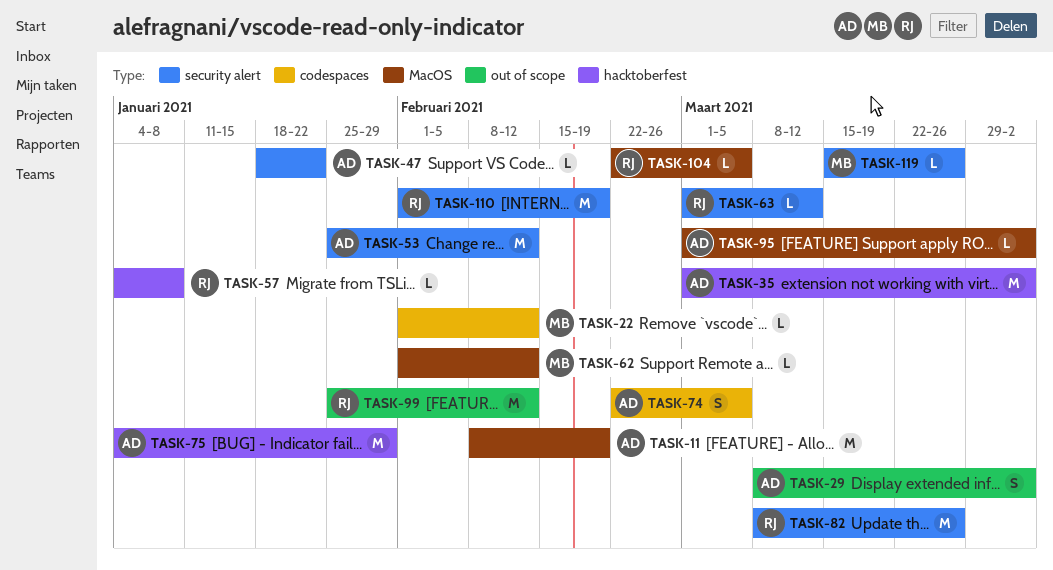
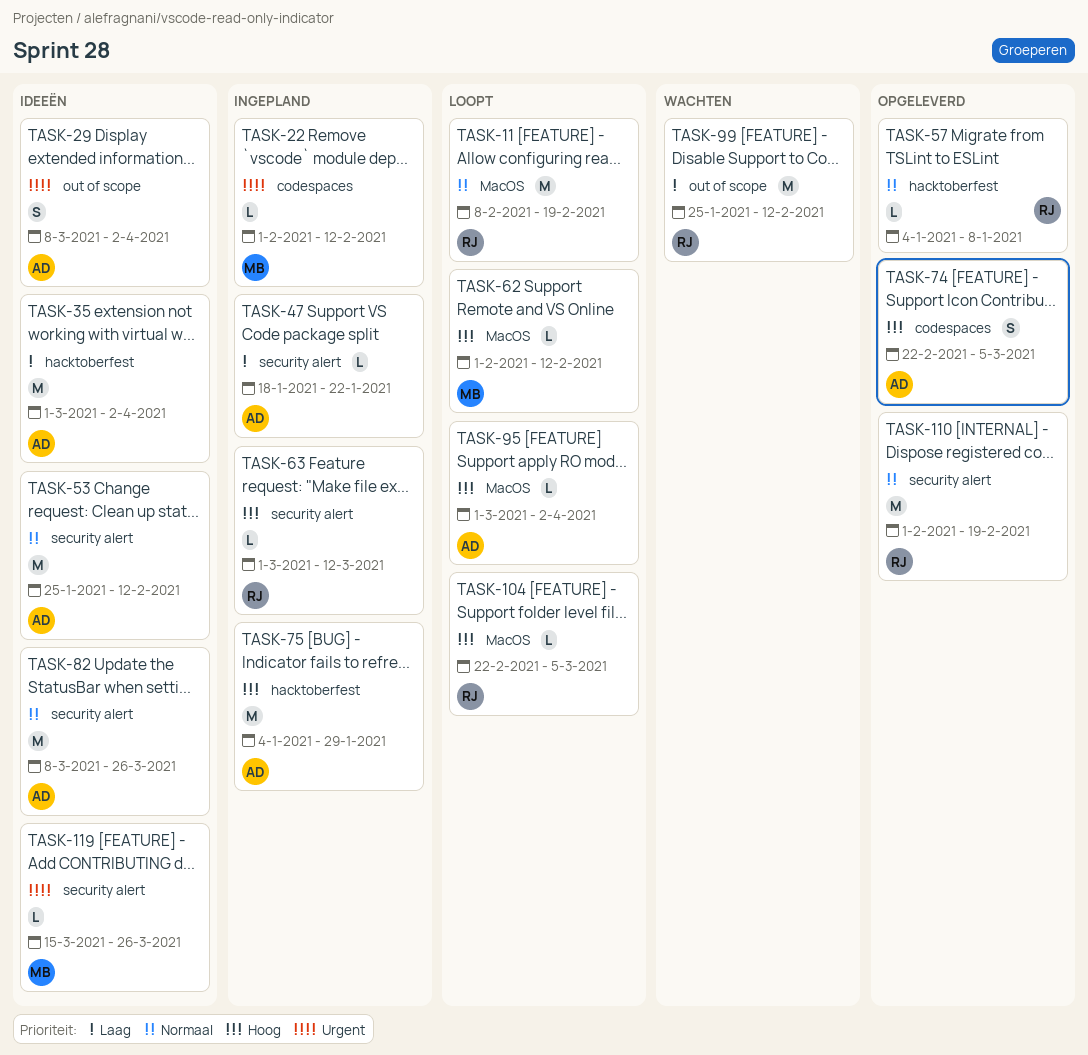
TASK-11, owner: AD -> RJ
TASK-82, owner: RJ -> AD

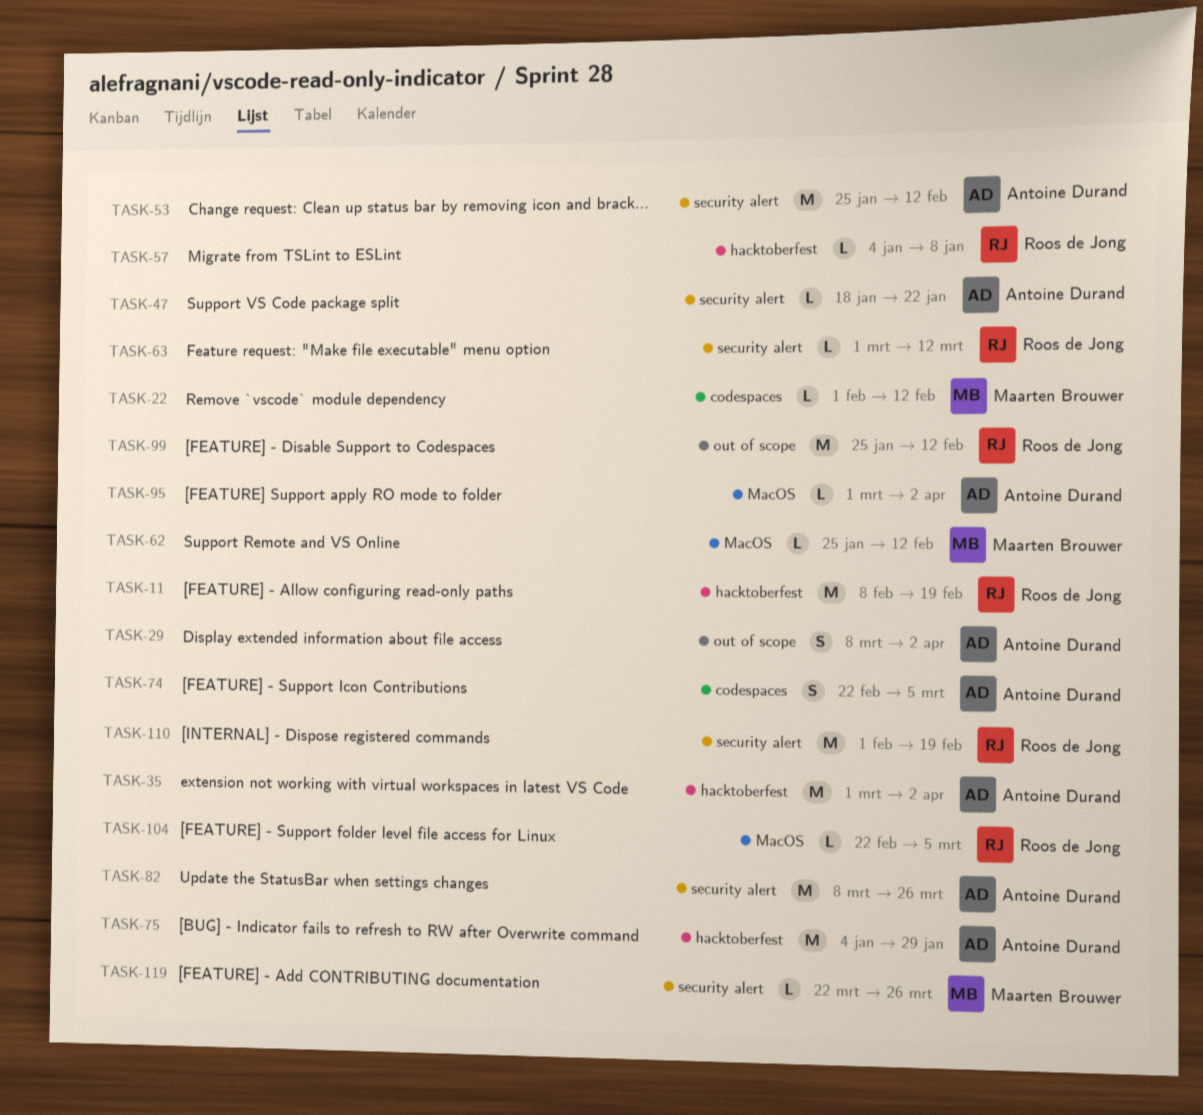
TASK-11, label: MacOS -> hacktoberfest
TASK-62, start: Feb 1 -> Jan 25
TASK-119, start: Mar 15 -> Mar 22

